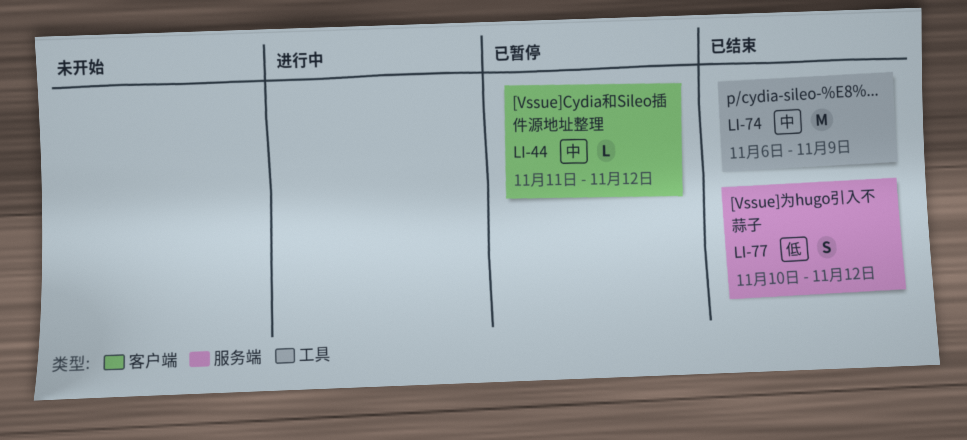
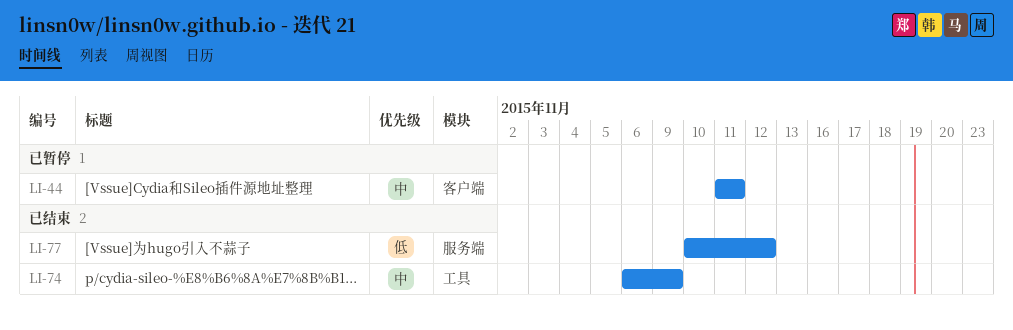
LI-44, due: Nov 12 -> Nov 11

